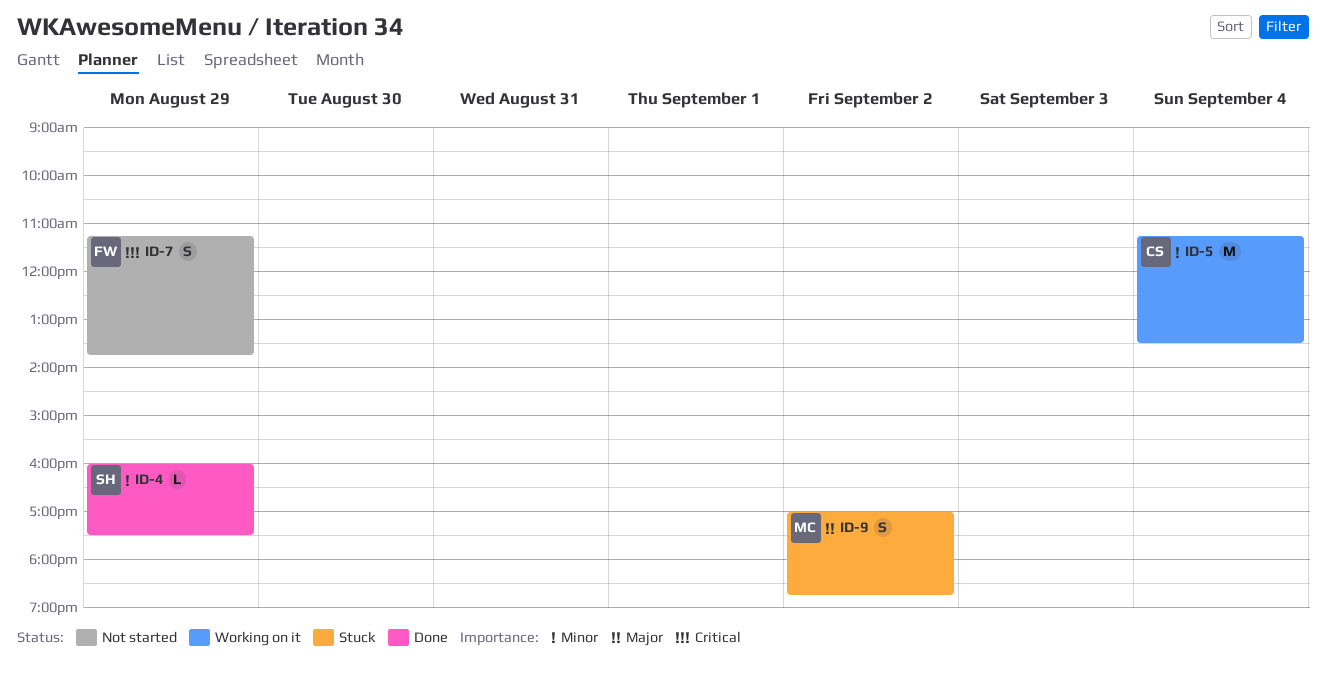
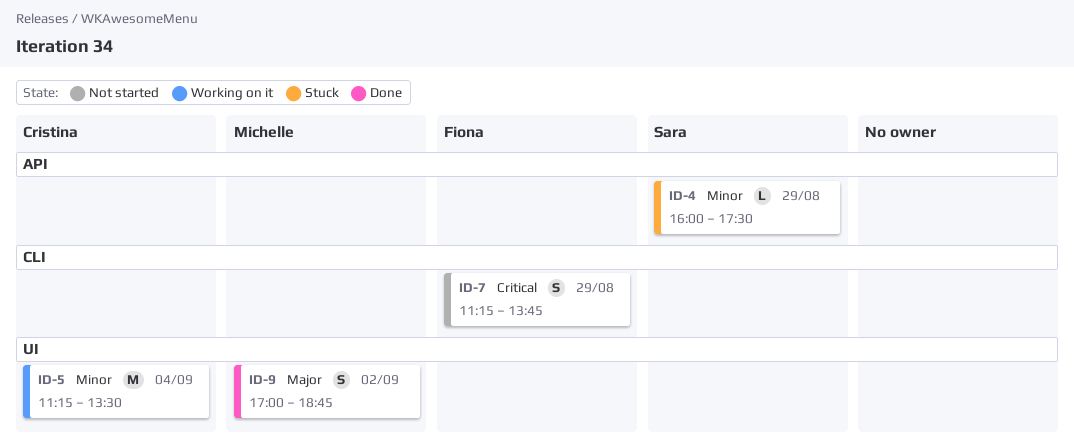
ID-4, status: Done -> Stuck
ID-9, status: Stuck -> Done

